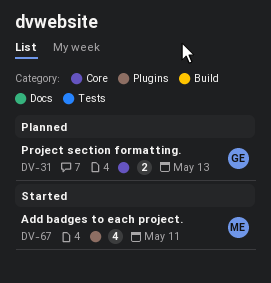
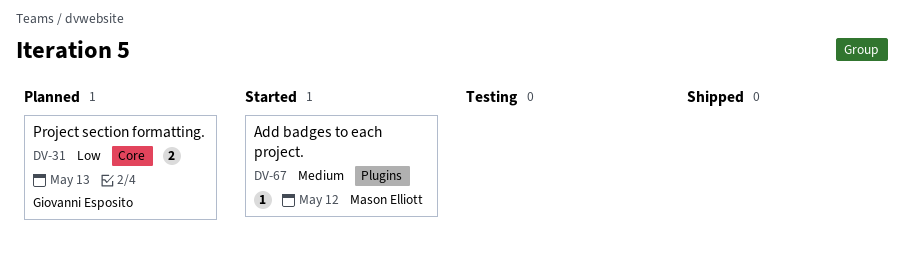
DV-67, estimate: 4 -> 1
DV-67, due: May 11 -> May 12

